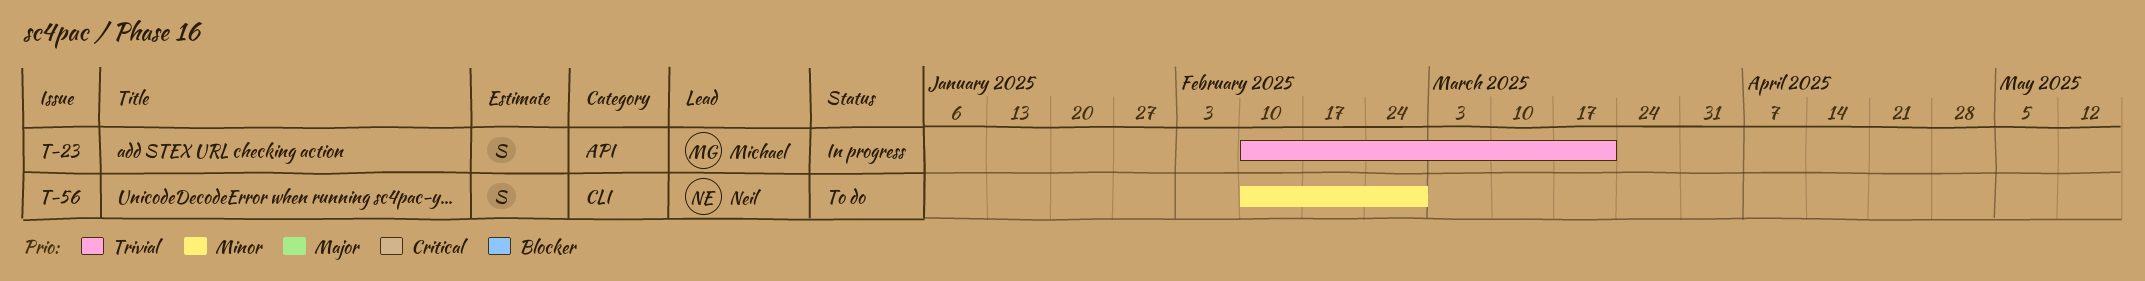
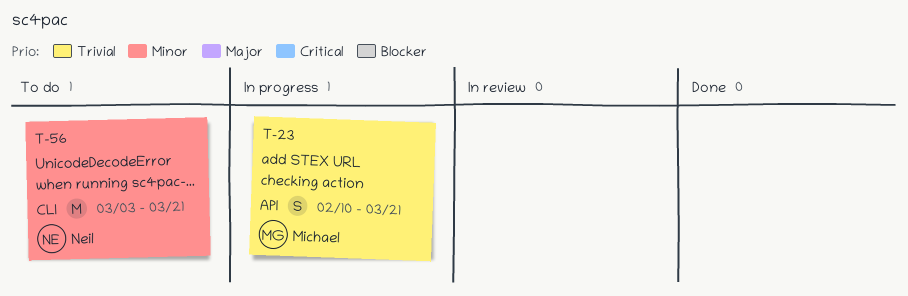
T-56, estimate: S -> M
T-56, start: Feb 10 -> Mar 3
T-56, due: Feb 28 -> Mar 21

